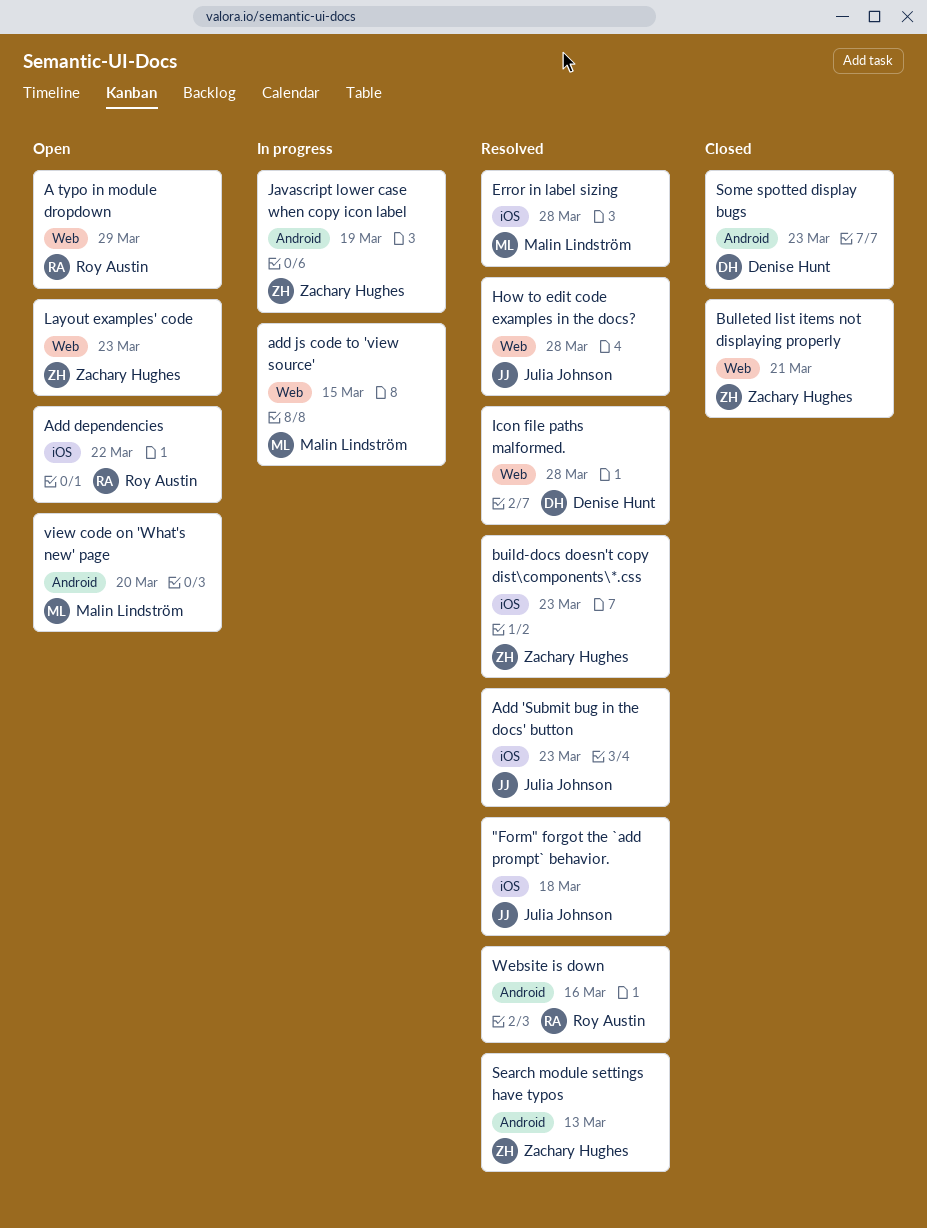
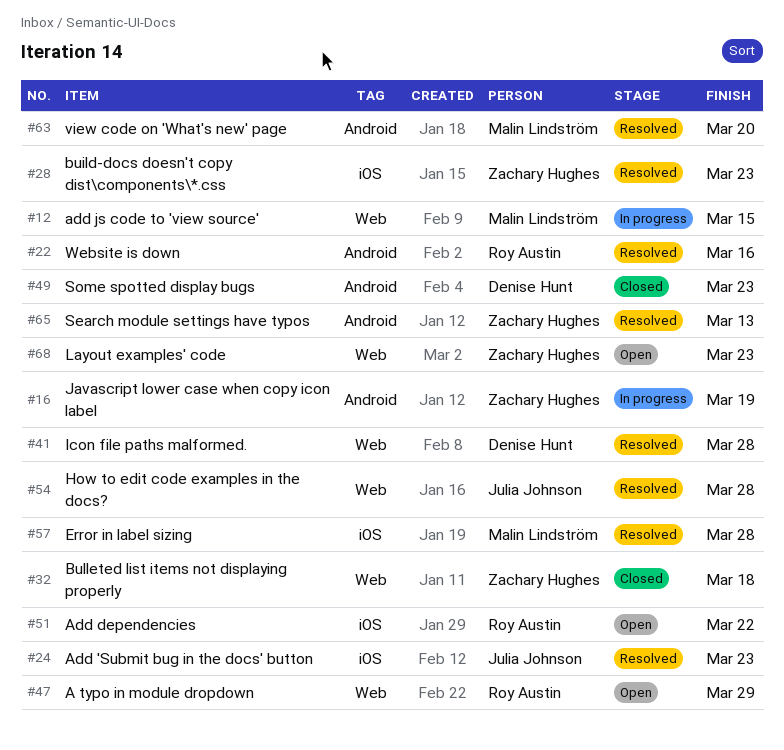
"Form" forgot the `add prompt` behavior.: present -> none
Bulleted list items not displaying properly, due: Mar 21 -> Mar 18
view code on 'What's new' page, status: Open -> Resolved

